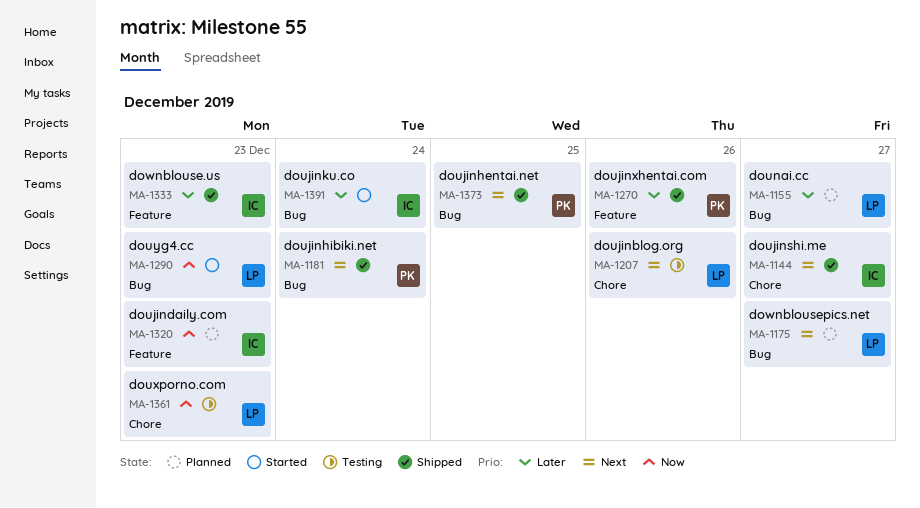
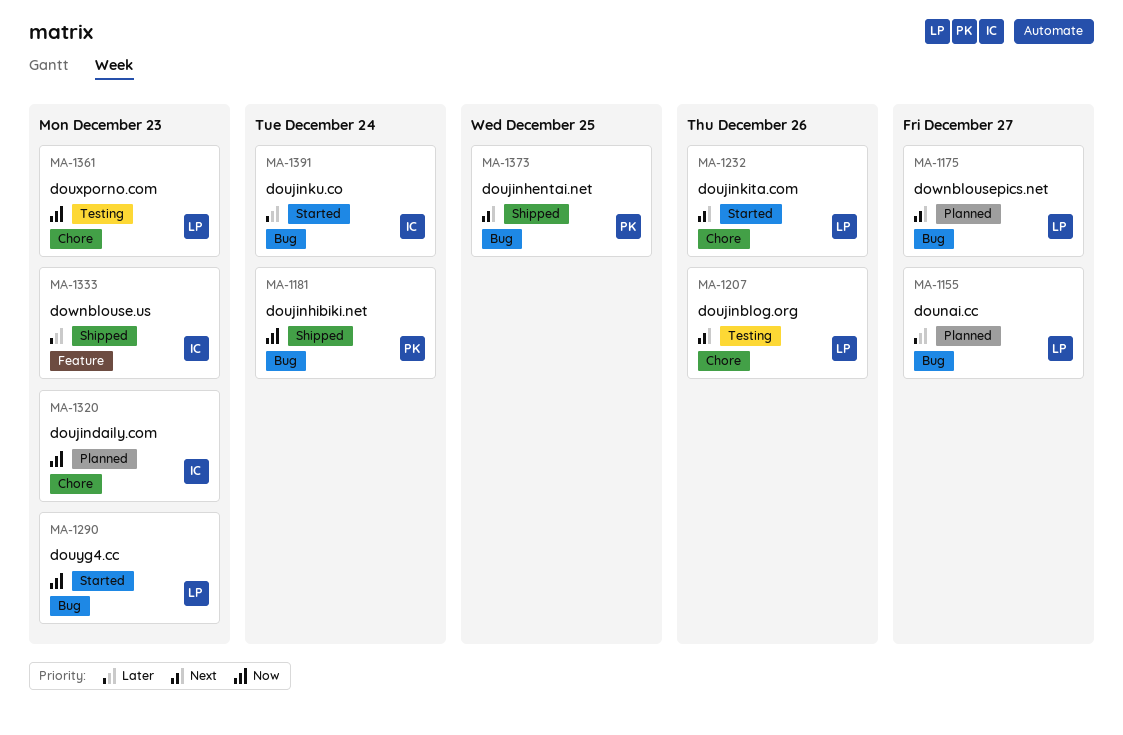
MA-1144: present -> none
MA-1181, priority: Next -> Now
MA-1232: none -> present
MA-1270: present -> none
MA-1320, label: Feature -> Chore

